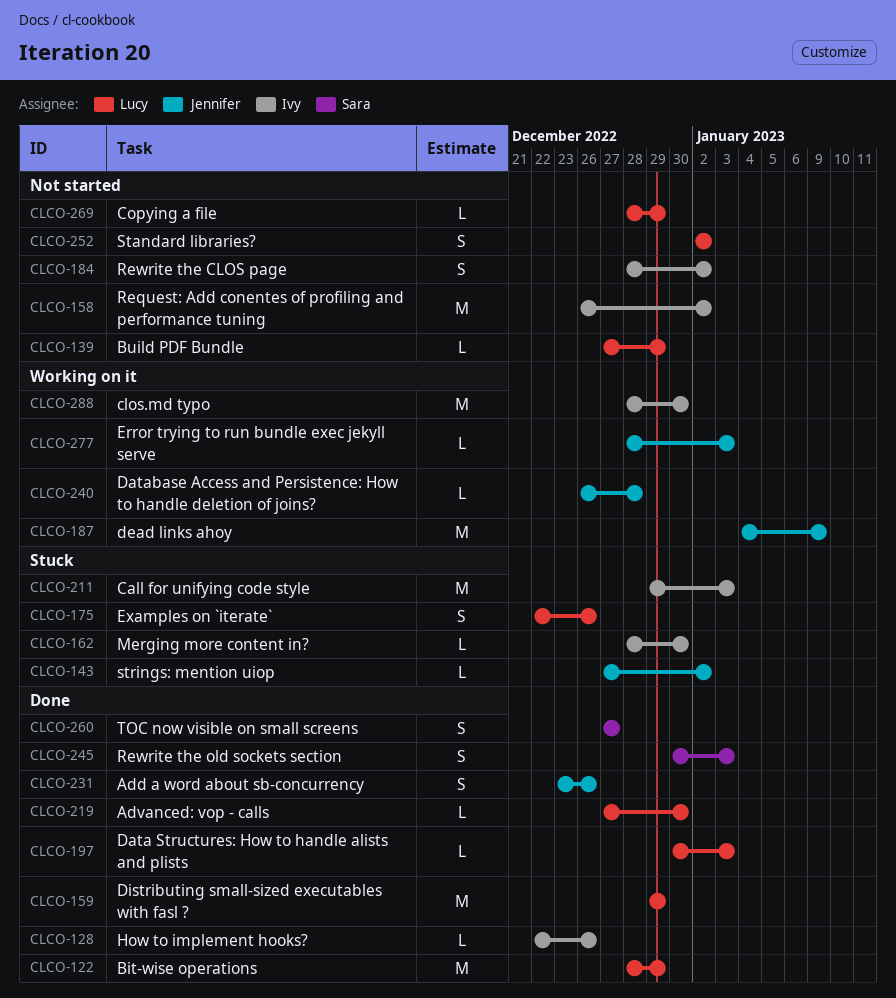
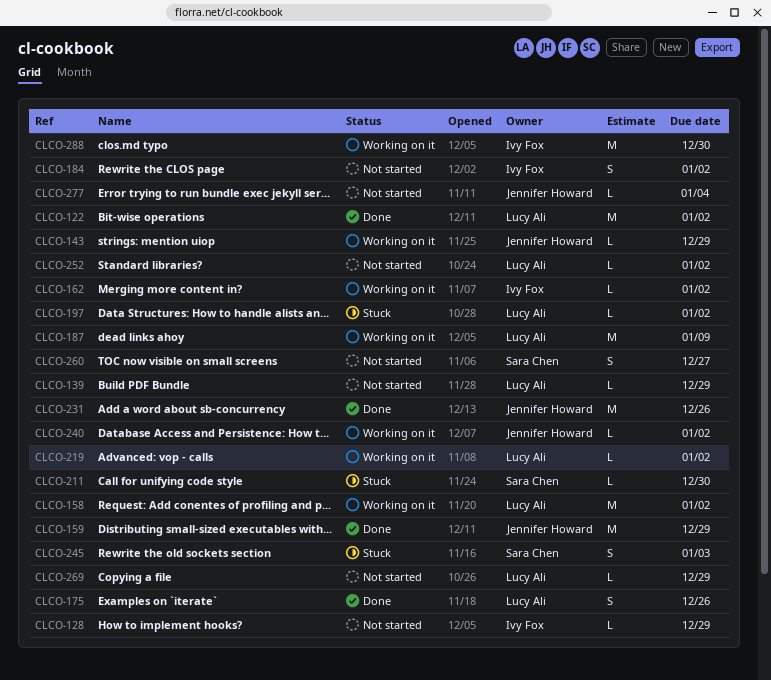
CLCO-122, due: Dec 29 -> Jan 2
CLCO-128, status: Done -> Not started
CLCO-128, due: Dec 26 -> Dec 29
CLCO-143, status: Stuck -> Working on it
CLCO-143, due: Jan 2 -> Dec 29
CLCO-158, status: Not started -> Working on it
CLCO-158, owner: Ivy Fox -> Lucy Ali
CLCO-159, owner: Lucy Ali -> Jennifer Howard
CLCO-162, status: Stuck -> Working on it
CLCO-162, due: Dec 30 -> Jan 2
CLCO-175, status: Stuck -> Done
CLCO-187, owner: Jennifer Howard -> Lucy Ali
CLCO-197, status: Done -> Stuck
CLCO-197, due: Jan 3 -> Jan 2
CLCO-211, owner: Ivy Fox -> Sara Chen
CLCO-211, estimate: M -> L
CLCO-211, due: Jan 3 -> Dec 30
CLCO-219, status: Done -> Working on it
CLCO-219, due: Dec 30 -> Jan 2
CLCO-231, estimate: S -> M
CLCO-240, due: Dec 28 -> Jan 2
CLCO-245, status: Done -> Stuck
CLCO-252, estimate: S -> L
CLCO-260, status: Done -> Not started
CLCO-277, status: Working on it -> Not started
CLCO-277, due: Jan 3 -> Jan 4

